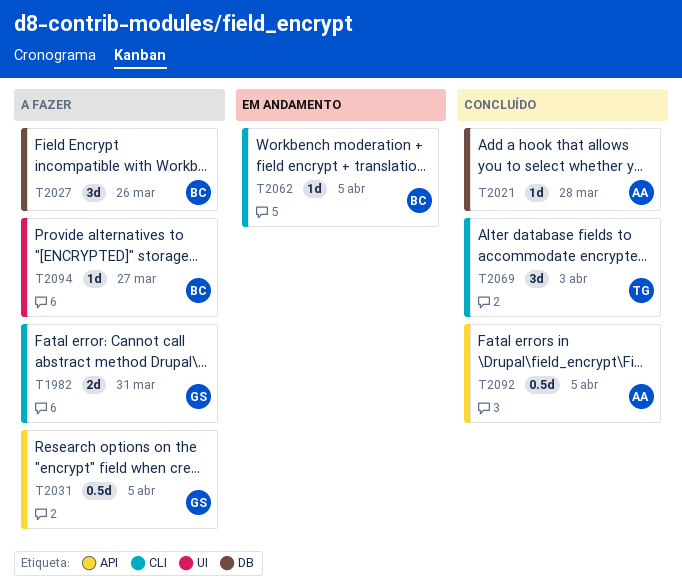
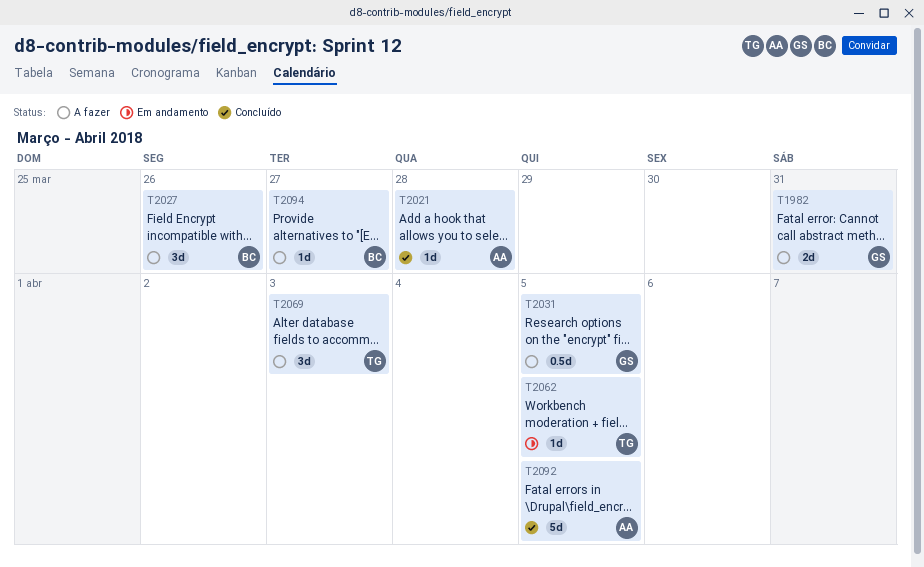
T2062, owner: BC -> TG
T2069, status: Concluído -> A fazer
T2092, estimate: 0.5d -> 5d

